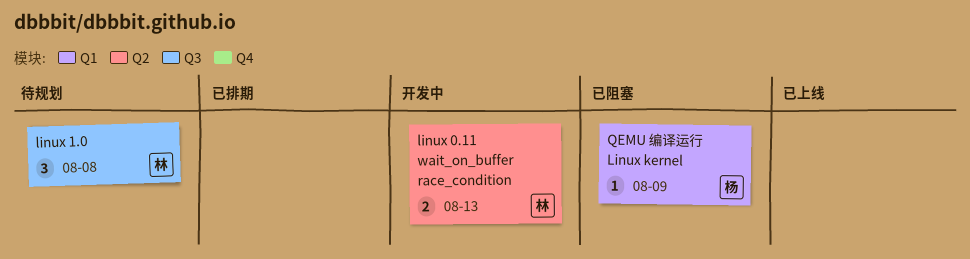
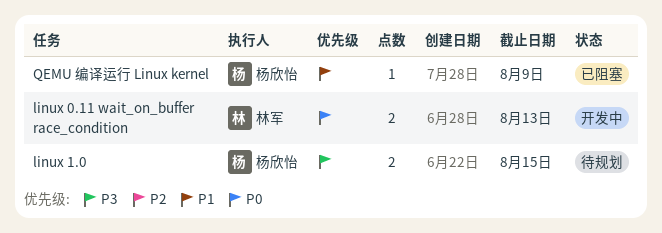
linux 1.0, owner: 林军 -> 杨欣怡
linux 1.0, estimate: 3 -> 2
linux 1.0, due: Aug 8 -> Aug 15

